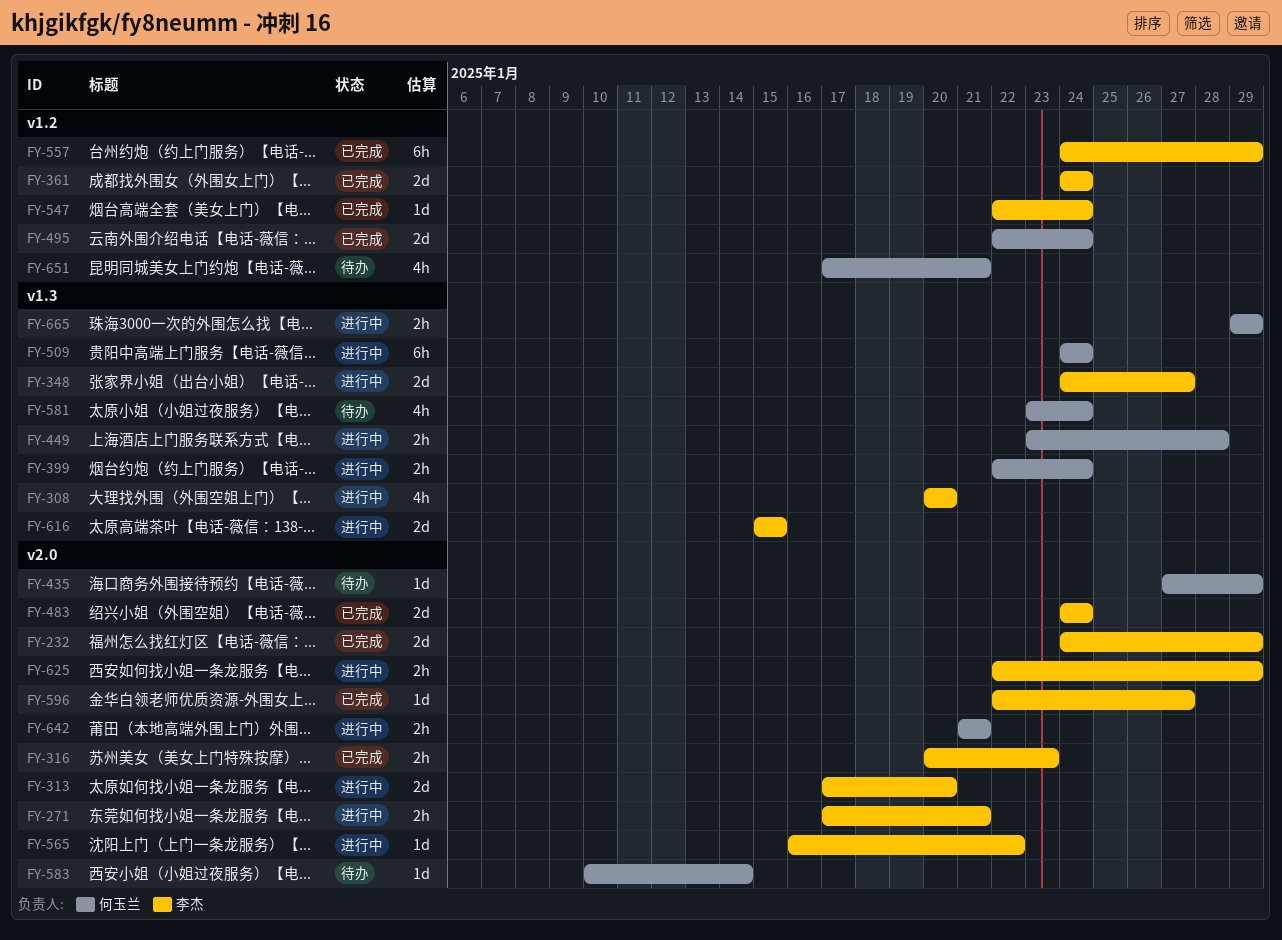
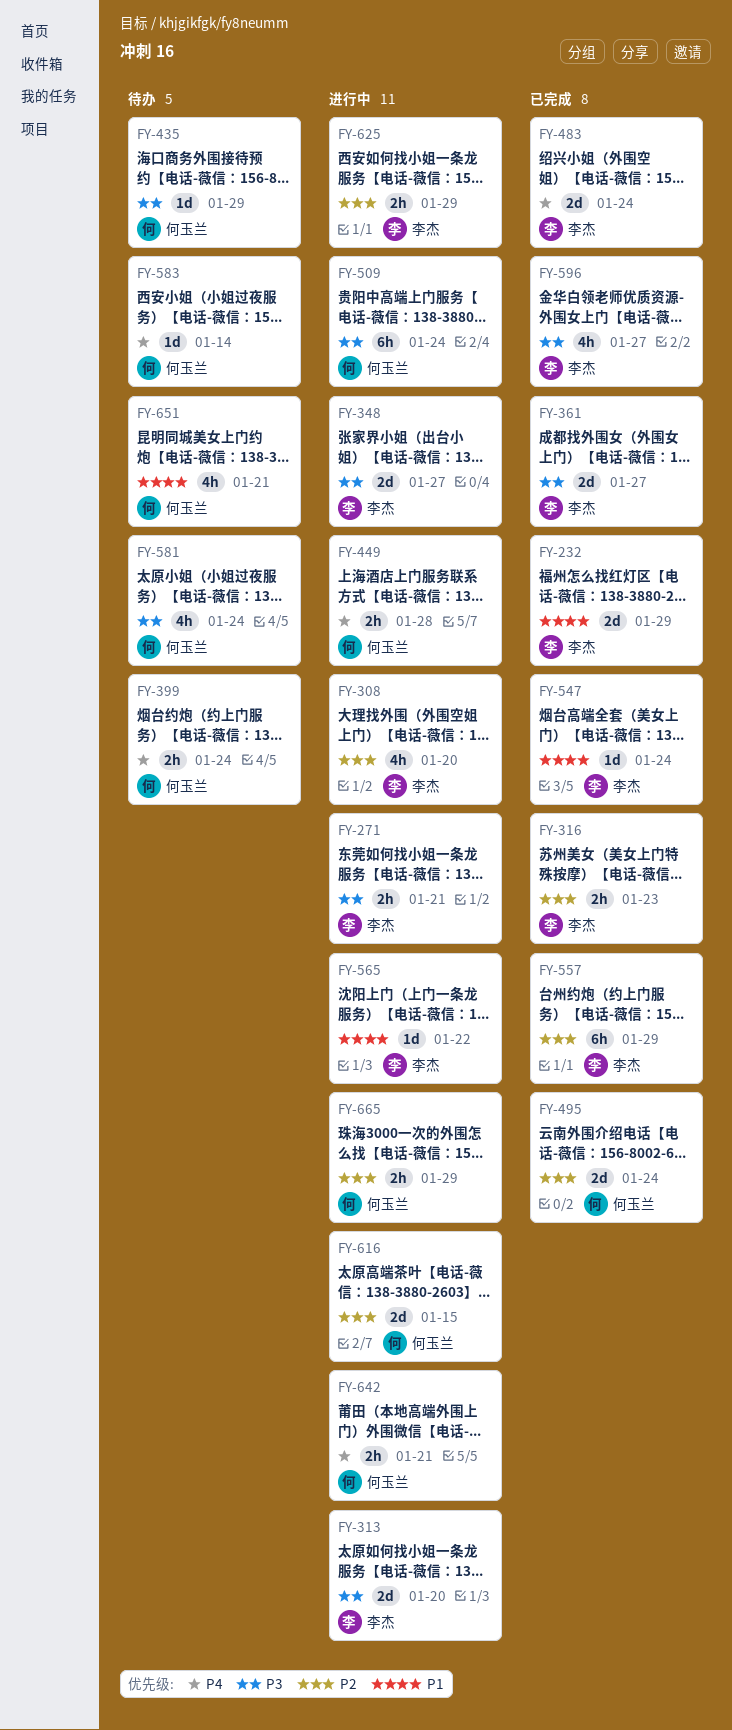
FY-361, due: Jan 24 -> Jan 27
FY-399, status: 进行中 -> 待办
FY-596, estimate: 1d -> 4h
FY-616, owner: 李杰 -> 何玉兰

